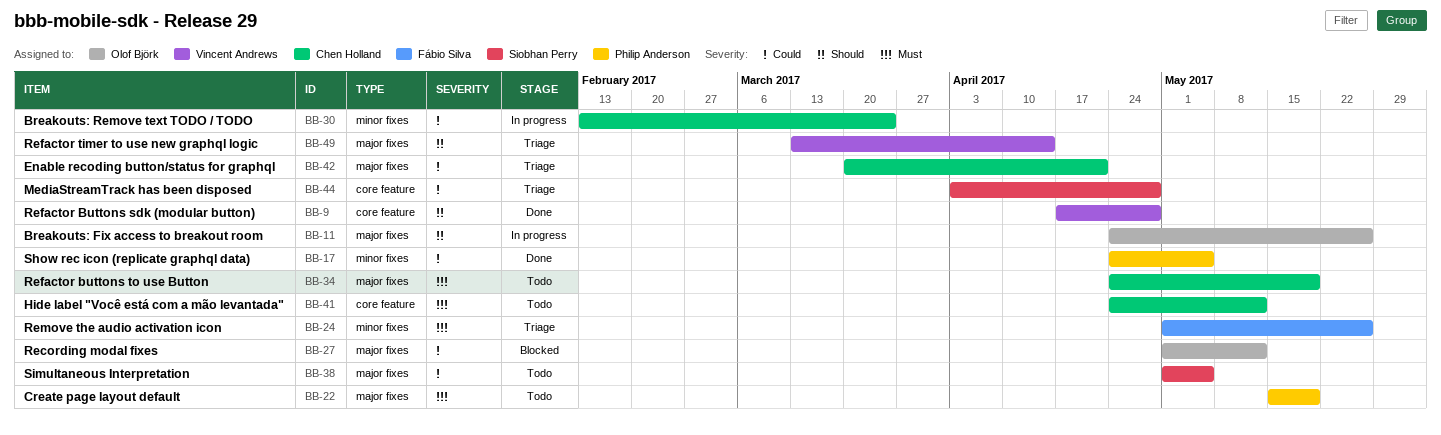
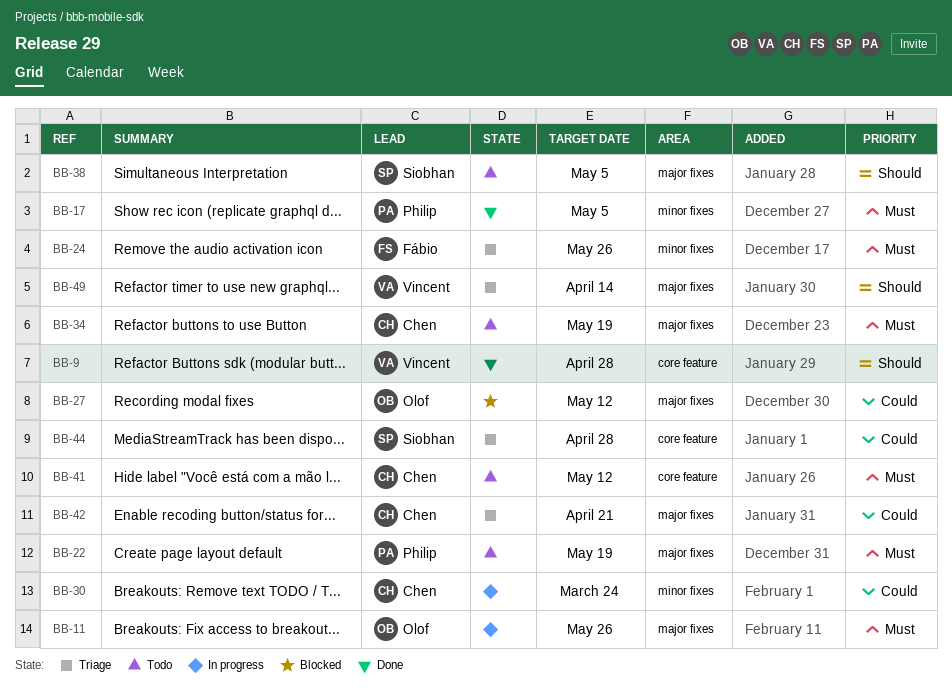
BB-11, priority: Should -> Must
BB-17, priority: Could -> Must
BB-38, priority: Could -> Should

